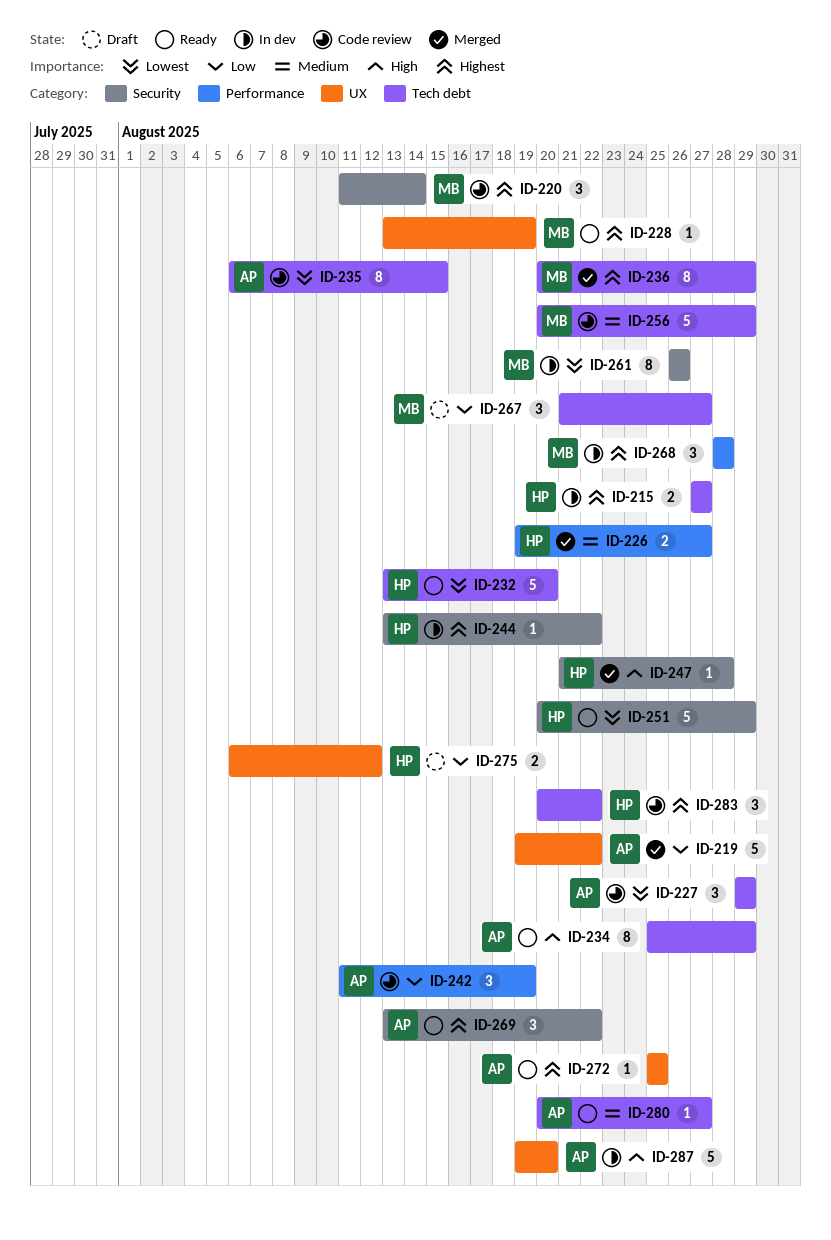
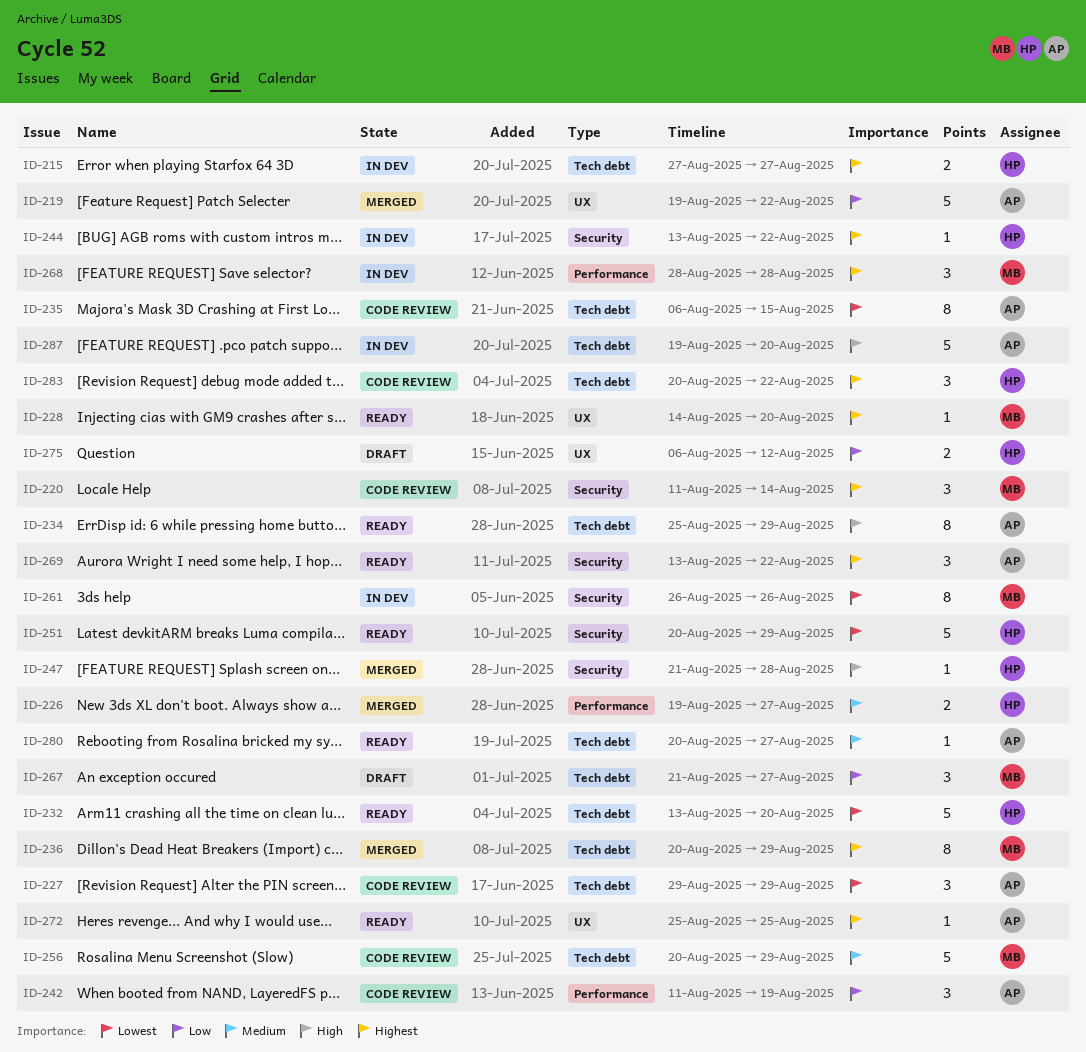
ID-228, start: Aug 13 -> Aug 14
ID-228, due: Aug 19 -> Aug 20
ID-287, label: UX -> Tech debt

